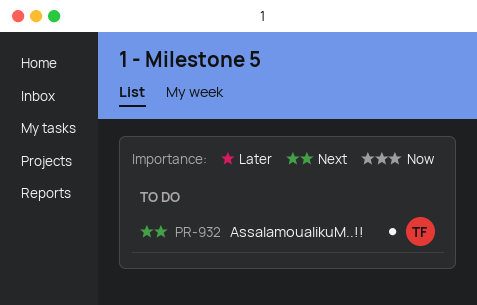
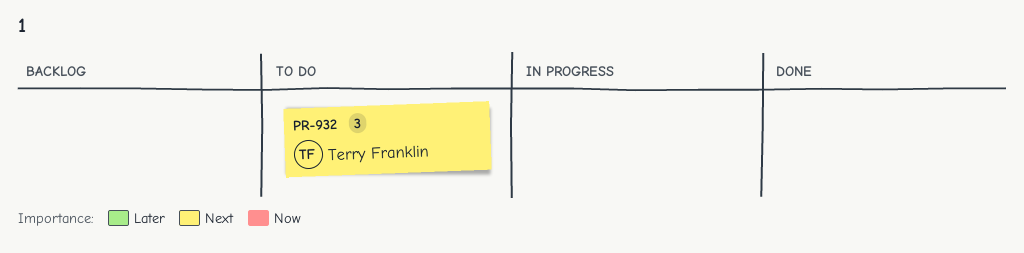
PR-932, estimate: 1 -> 3

